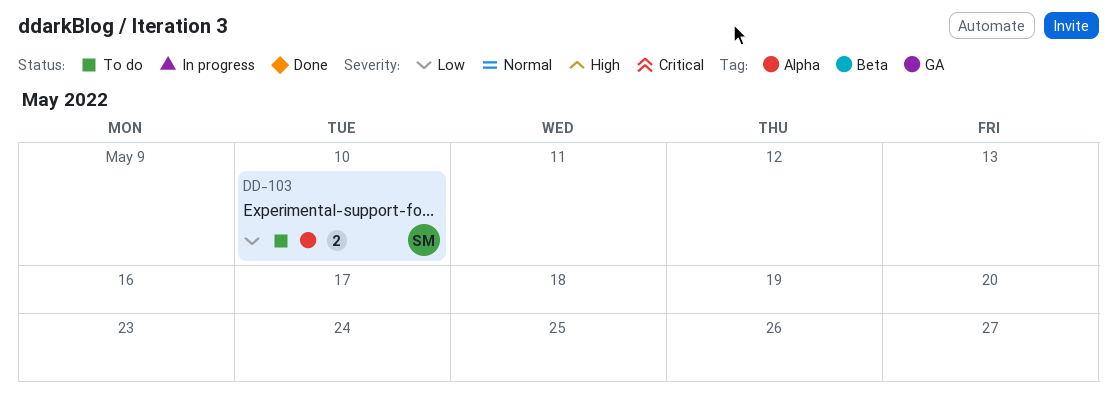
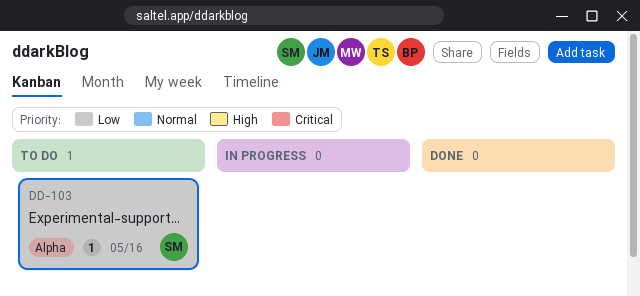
DD-103, estimate: 2 -> 1
DD-103, due: May 10 -> May 16

